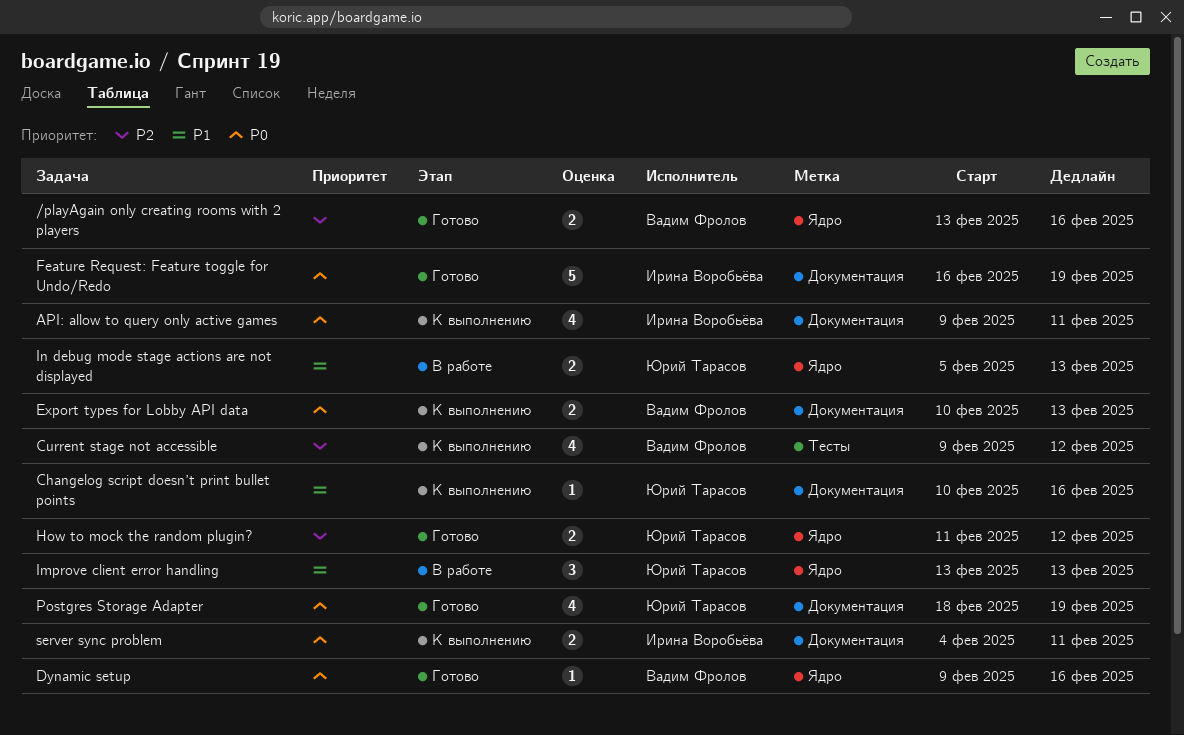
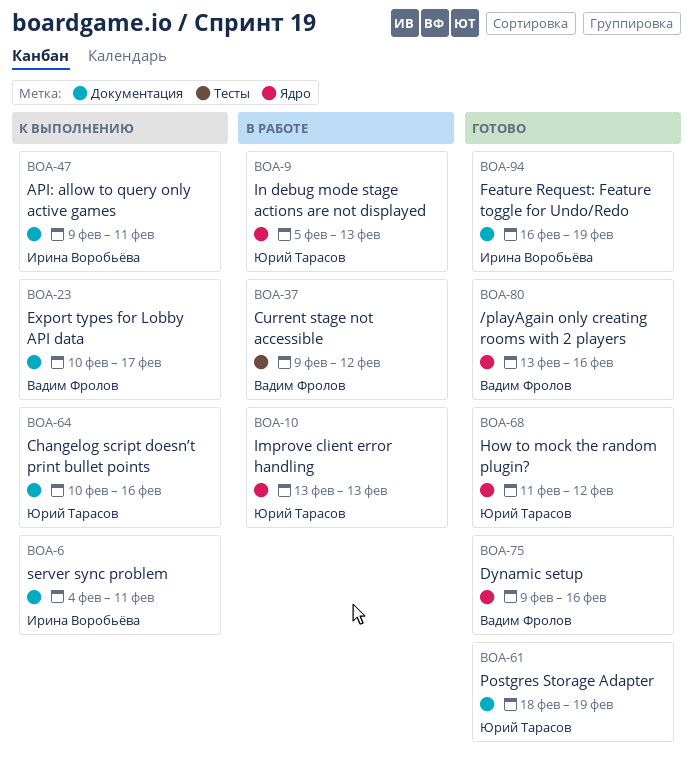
Current stage not accessible, status: К выполнению -> В работе
Export types for Lobby API data, due: Feb 13 -> Feb 17

